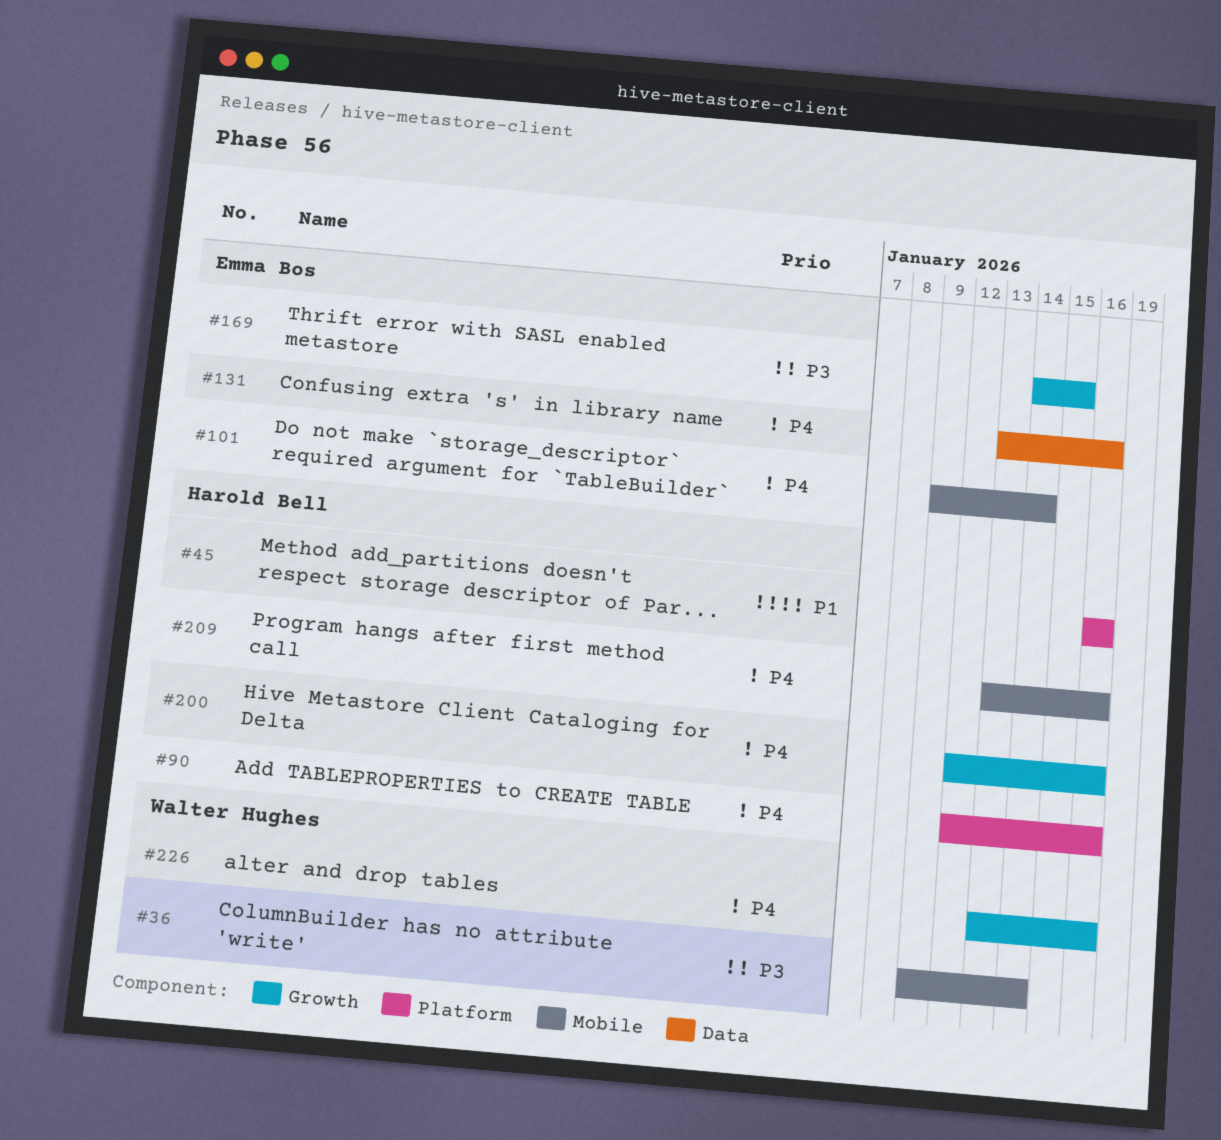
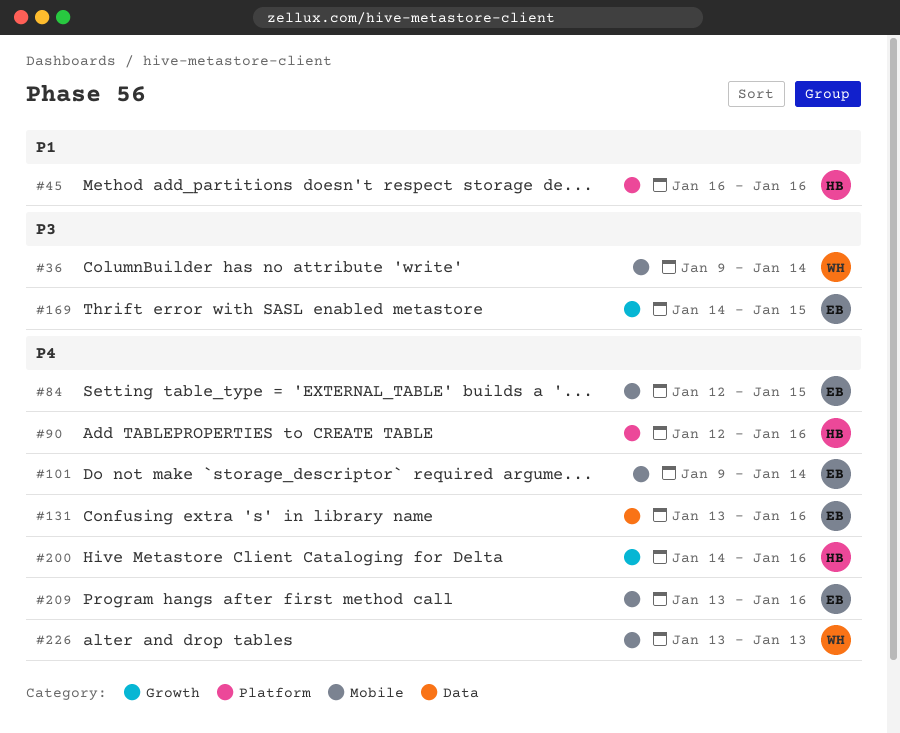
#84: none -> present
#200, start: Jan 12 -> Jan 14
#209, owner: Harold Bell -> Emma Bos
#226, label: Growth -> Mobile
#226, due: Jan 16 -> Jan 13

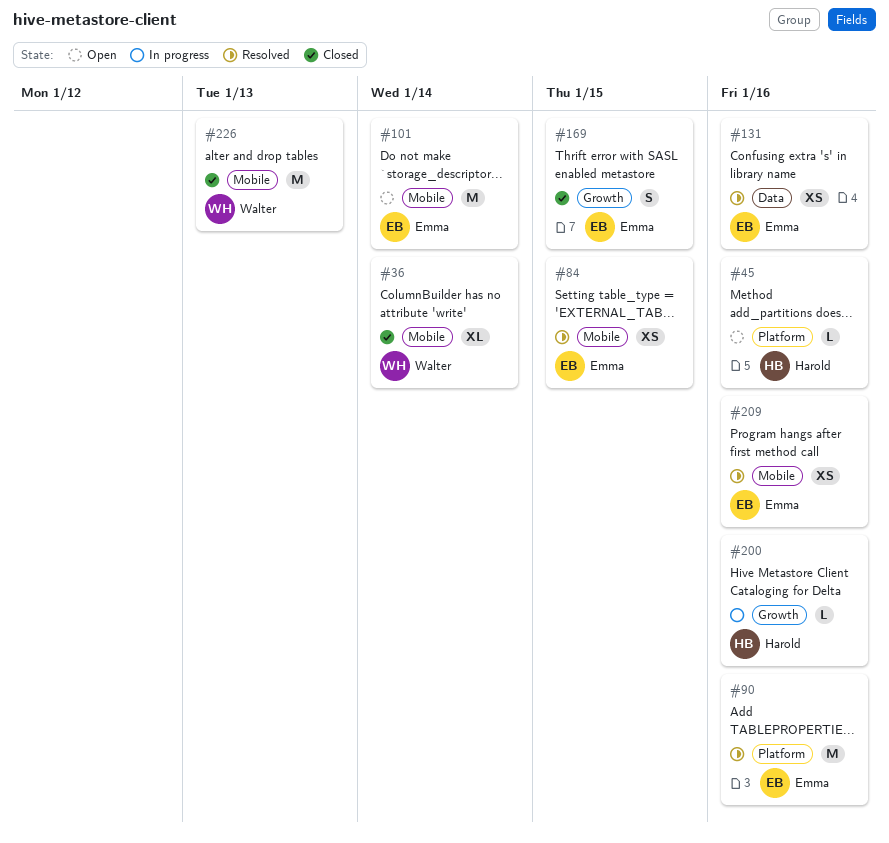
#90, owner: Harold -> Emma

